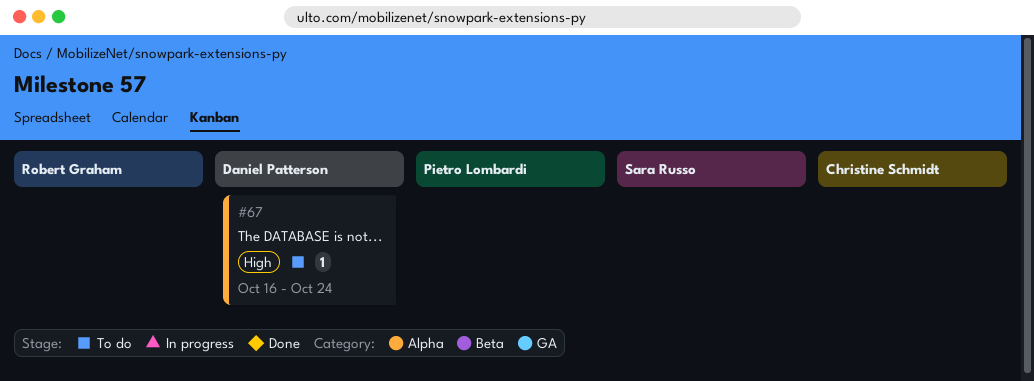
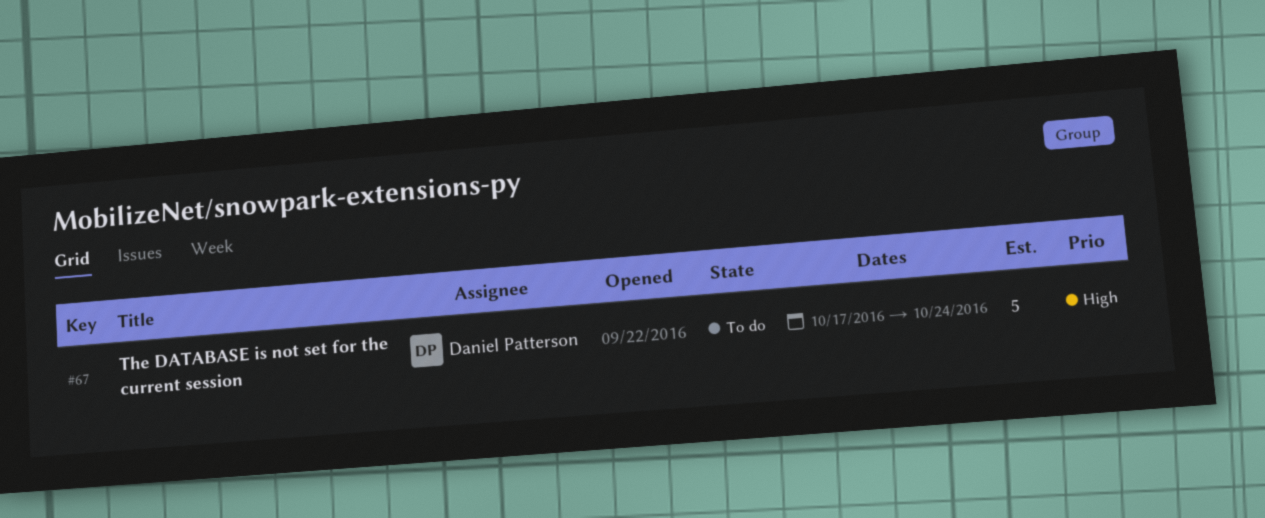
#67, estimate: 1 -> 5
#67, start: Oct 16 -> Oct 17

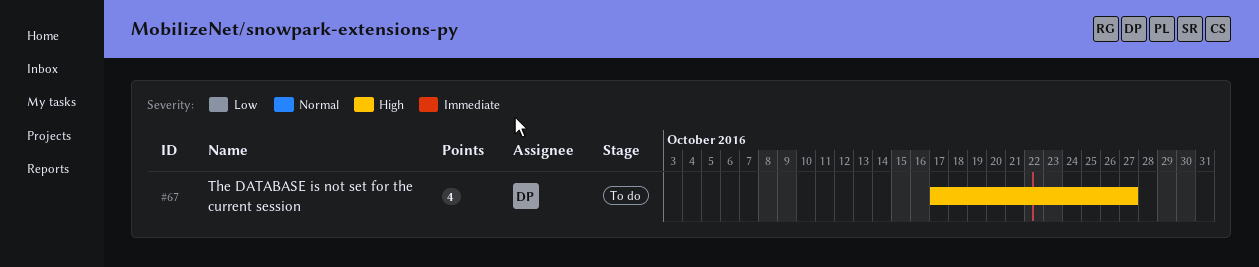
#67, estimate: 5 -> 4
#67, due: Oct 24 -> Oct 27

